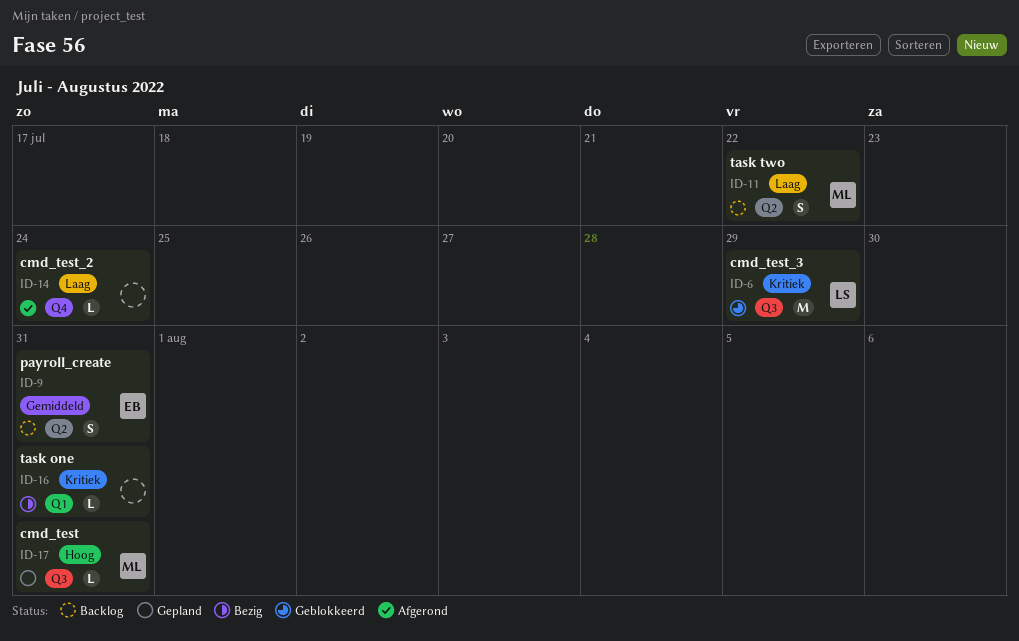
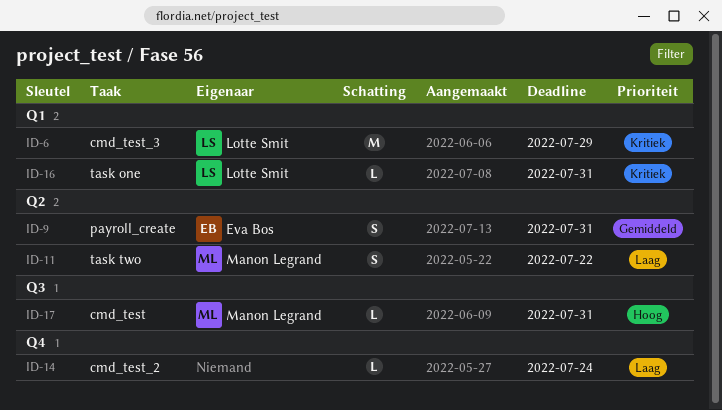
ID-6, label: Q3 -> Q1
ID-16, owner: none -> Lotte Smit

